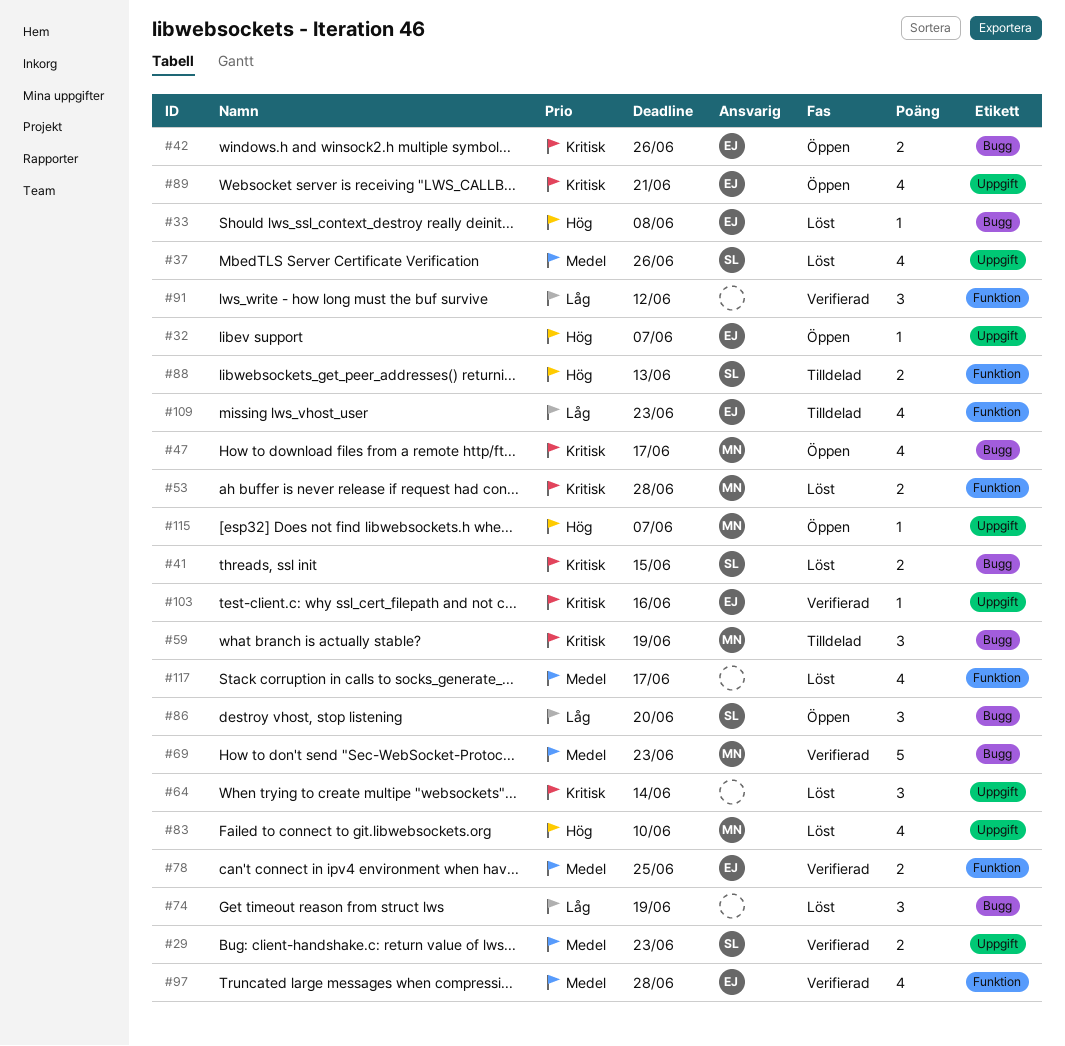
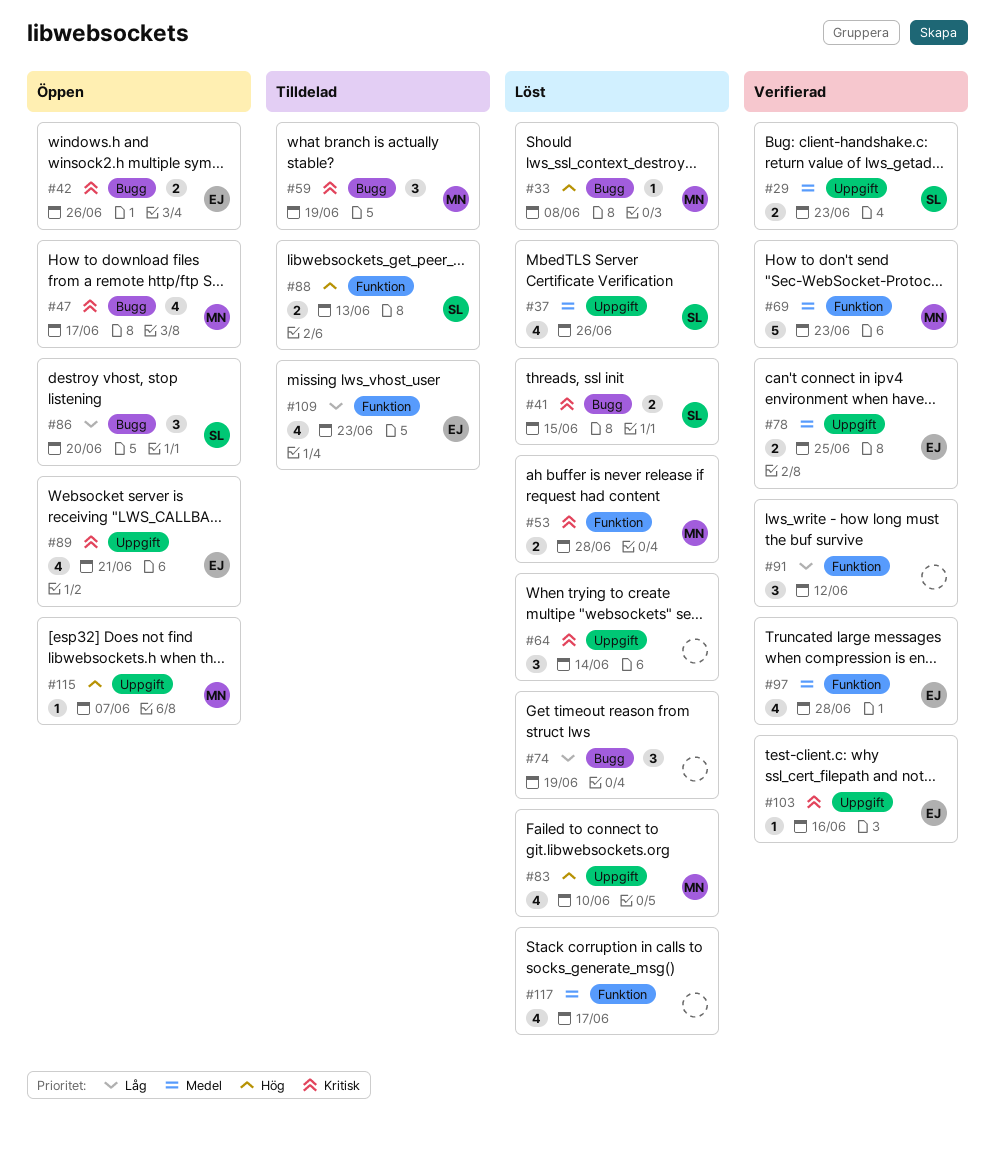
#32: present -> none
#33, owner: EJ -> MN
#69, label: Bugg -> Funktion
#78, label: Funktion -> Uppgift

